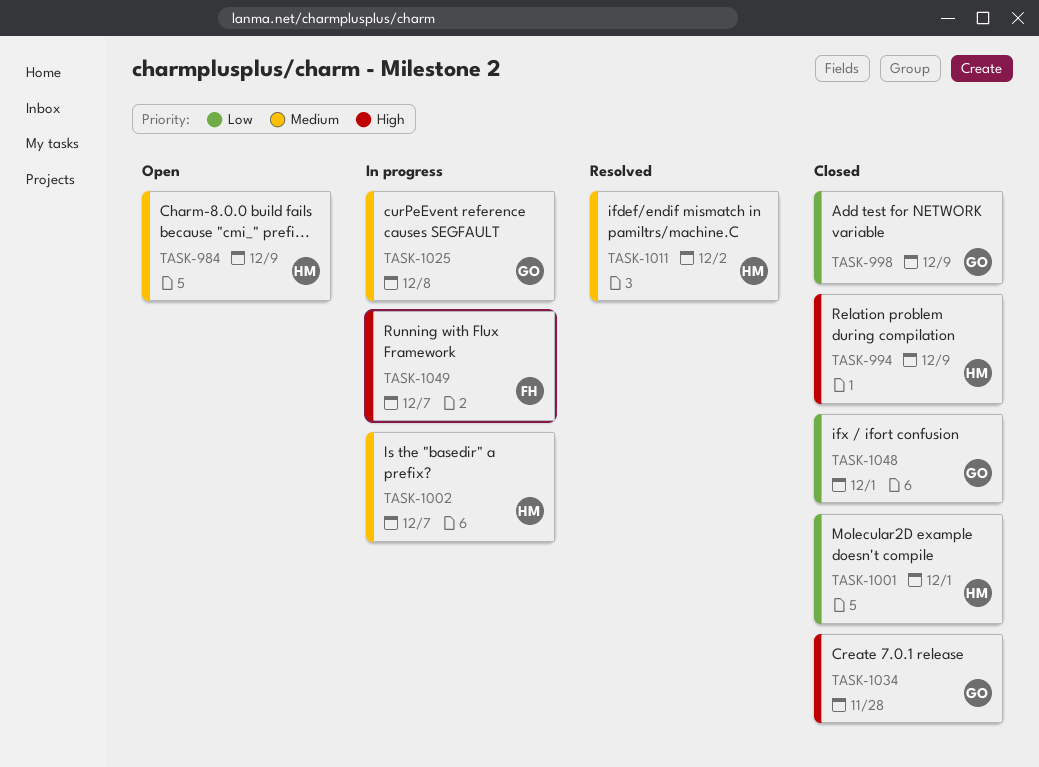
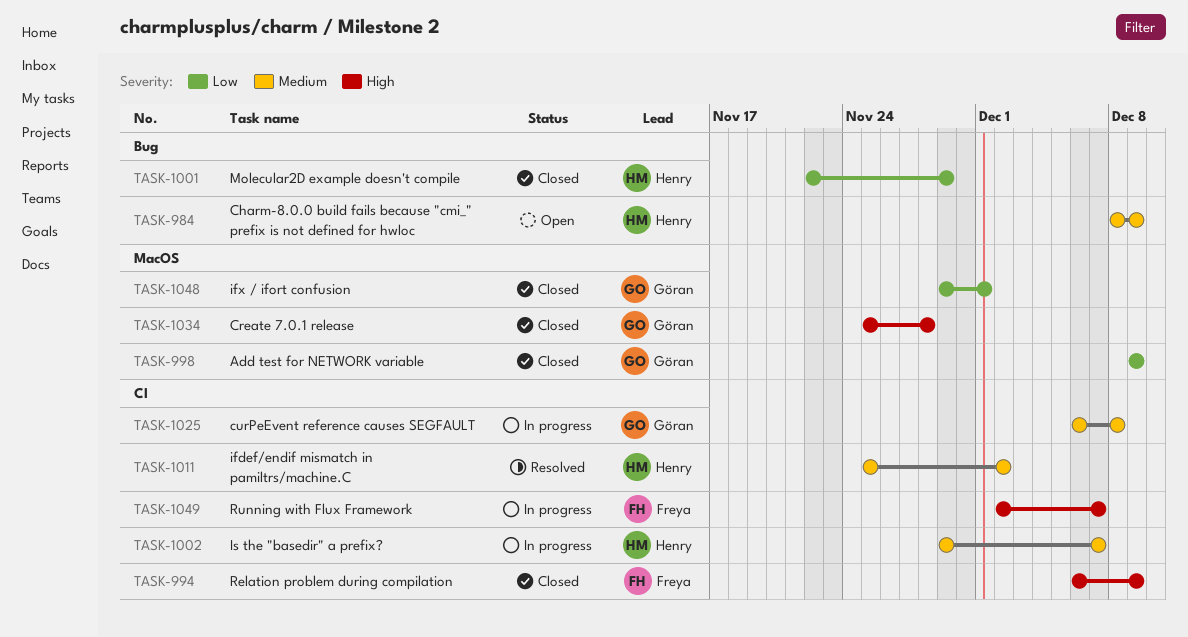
TASK-994, owner: Henry -> Freya
TASK-1001, due: Dec 1 -> Nov 29

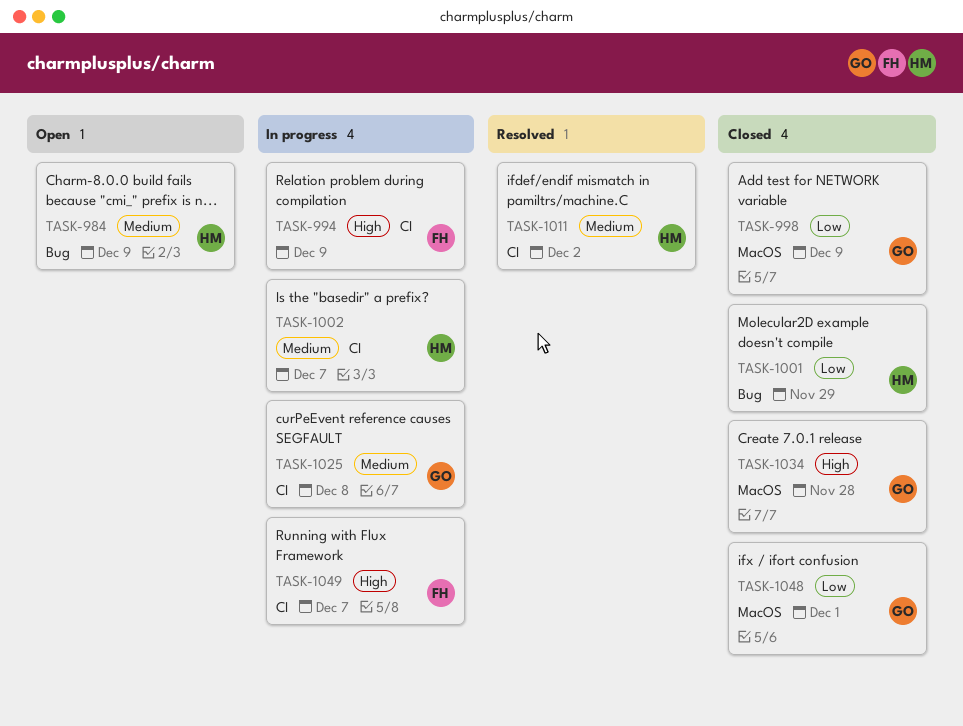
TASK-994, status: Closed -> In progress

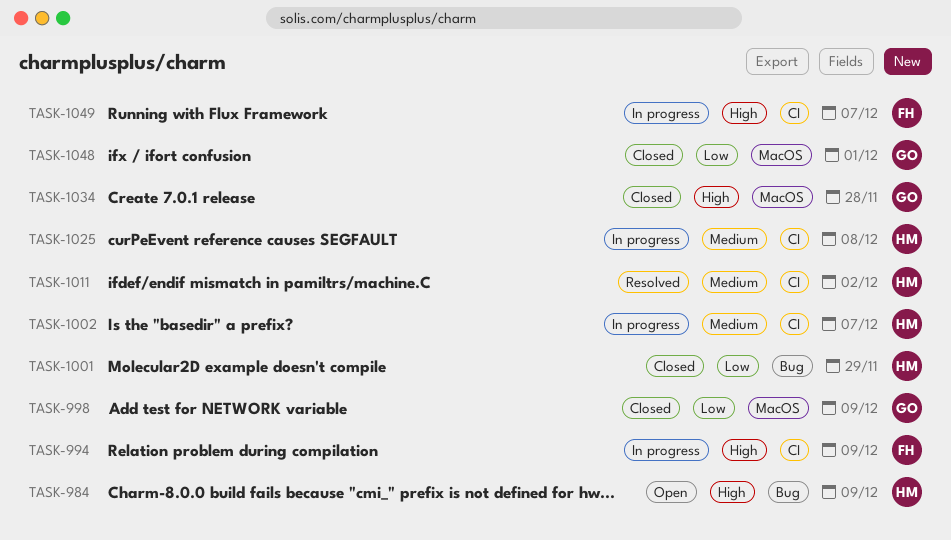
TASK-984, priority: Medium -> High
TASK-1025, owner: GO -> HM

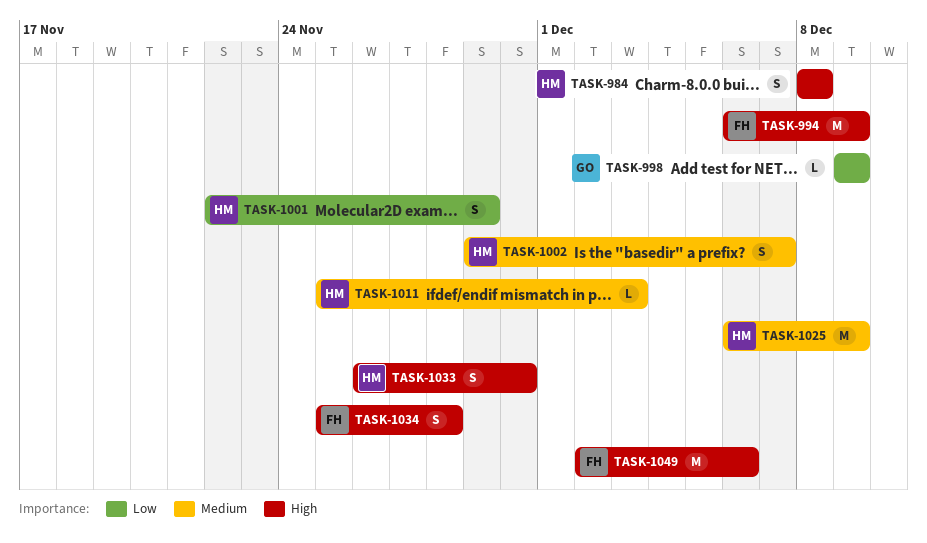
TASK-984, due: Dec 9 -> Dec 8
TASK-1011, due: Dec 2 -> Dec 3
TASK-1025, due: Dec 8 -> Dec 9
TASK-1033: none -> present
TASK-1034, owner: GO -> FH
TASK-1048: present -> none
TASK-1049, due: Dec 7 -> Dec 6

